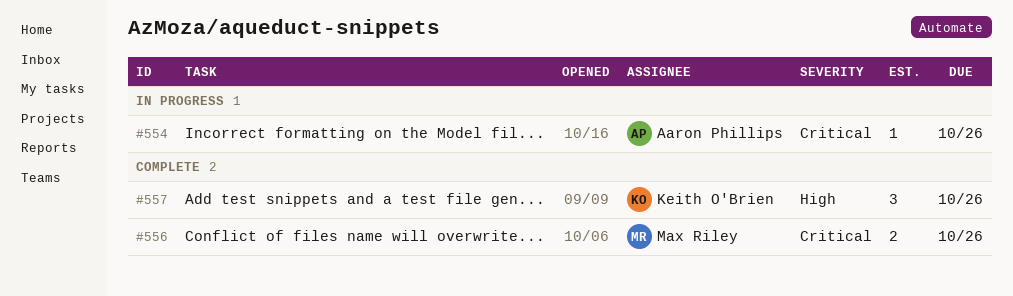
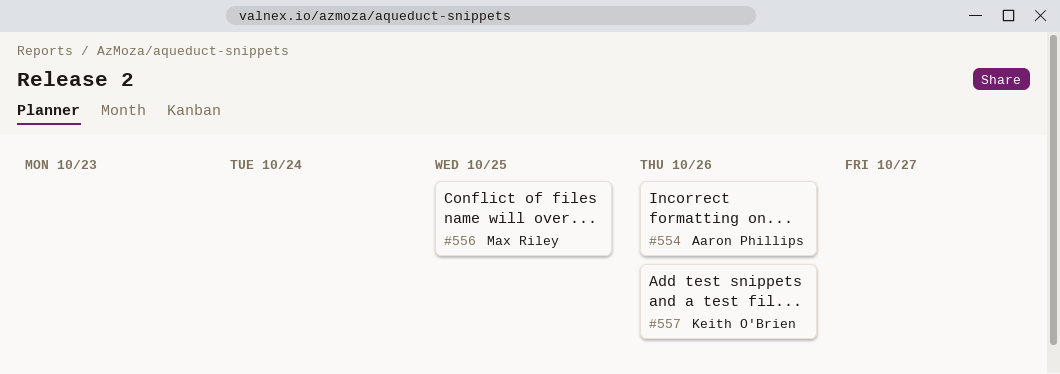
#556, due: Oct 26 -> Oct 25

